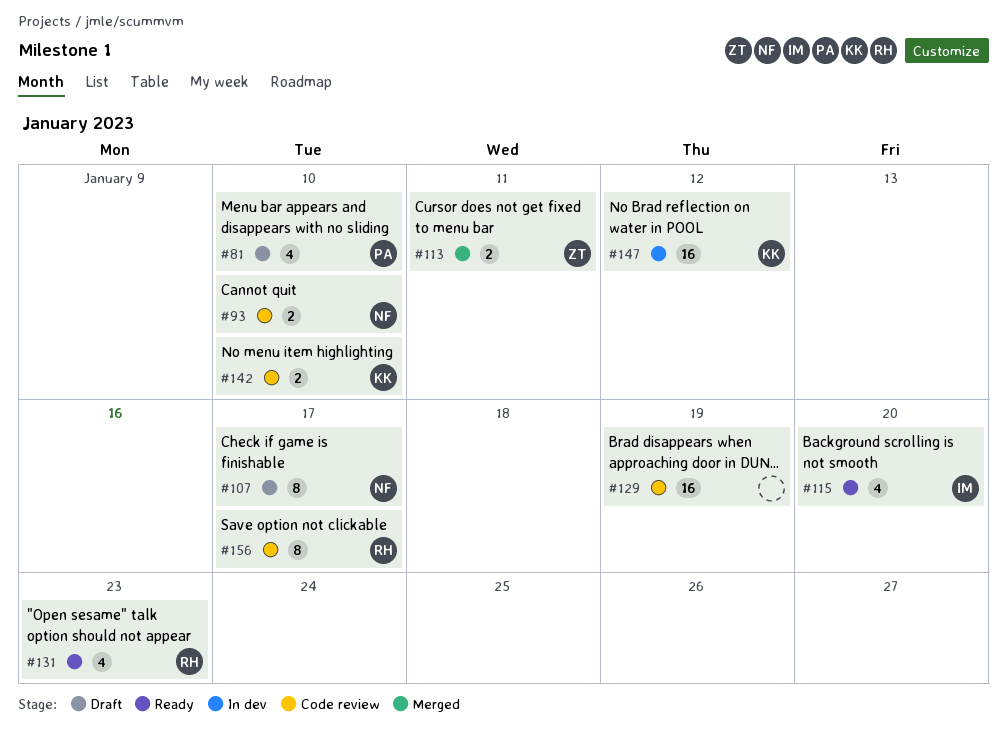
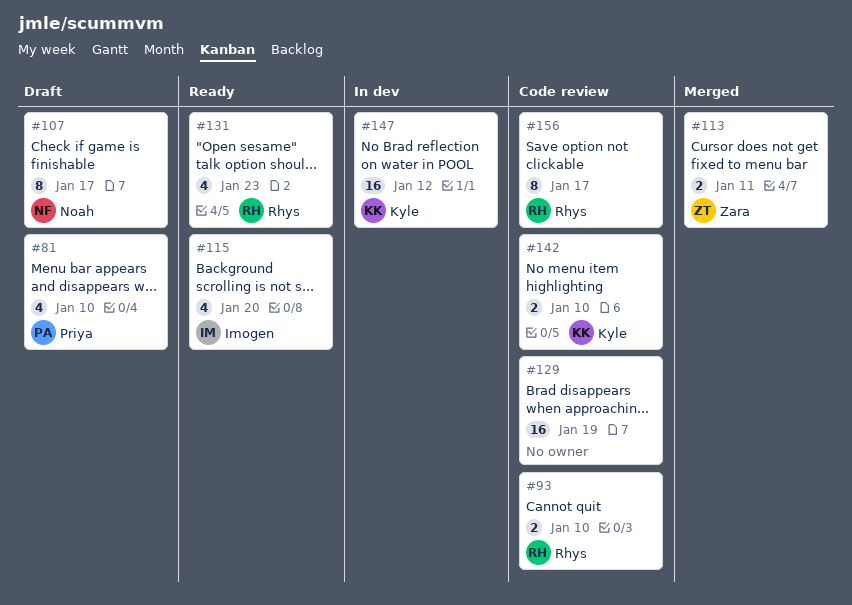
#93, owner: Noah -> Rhys

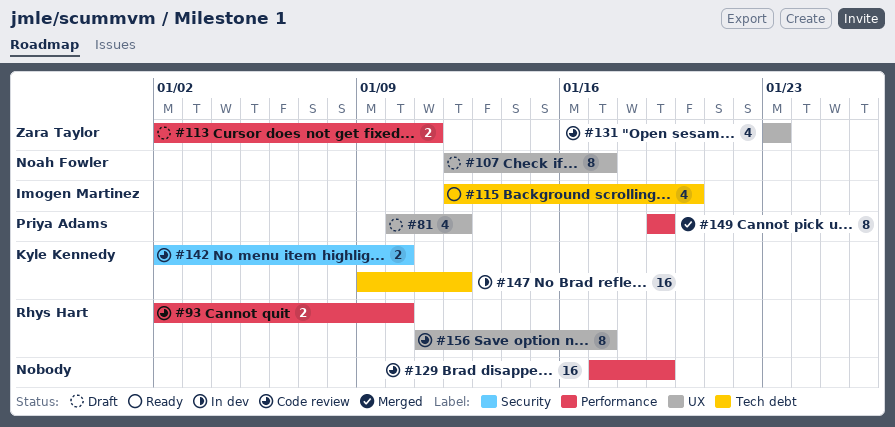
#81, due: Jan 10 -> Jan 12
#113, status: Merged -> Draft
#131, status: Ready -> Code review
#131, owner: Rhys Hart -> Zara Taylor
#149: none -> present

